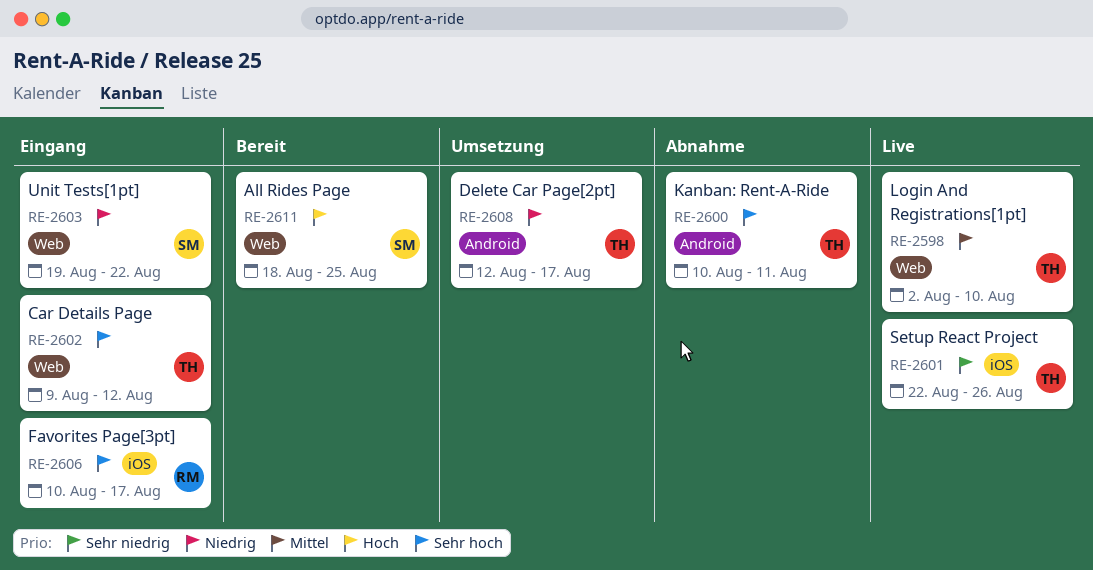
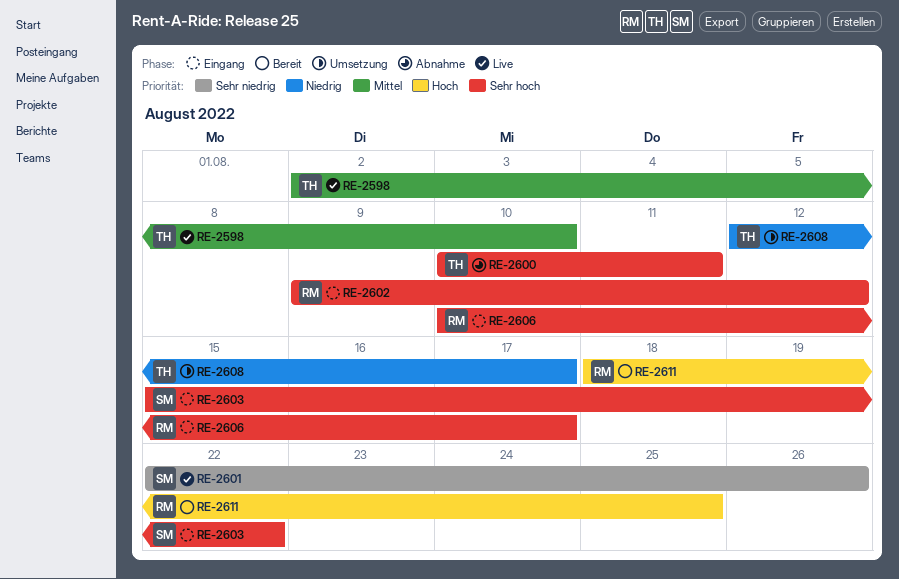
RE-2601, owner: TH -> SM
RE-2602, owner: TH -> RM
RE-2603, priority: Niedrig -> Sehr hoch
RE-2603, start: Aug 19 -> Aug 15
RE-2611, owner: SM -> RM

